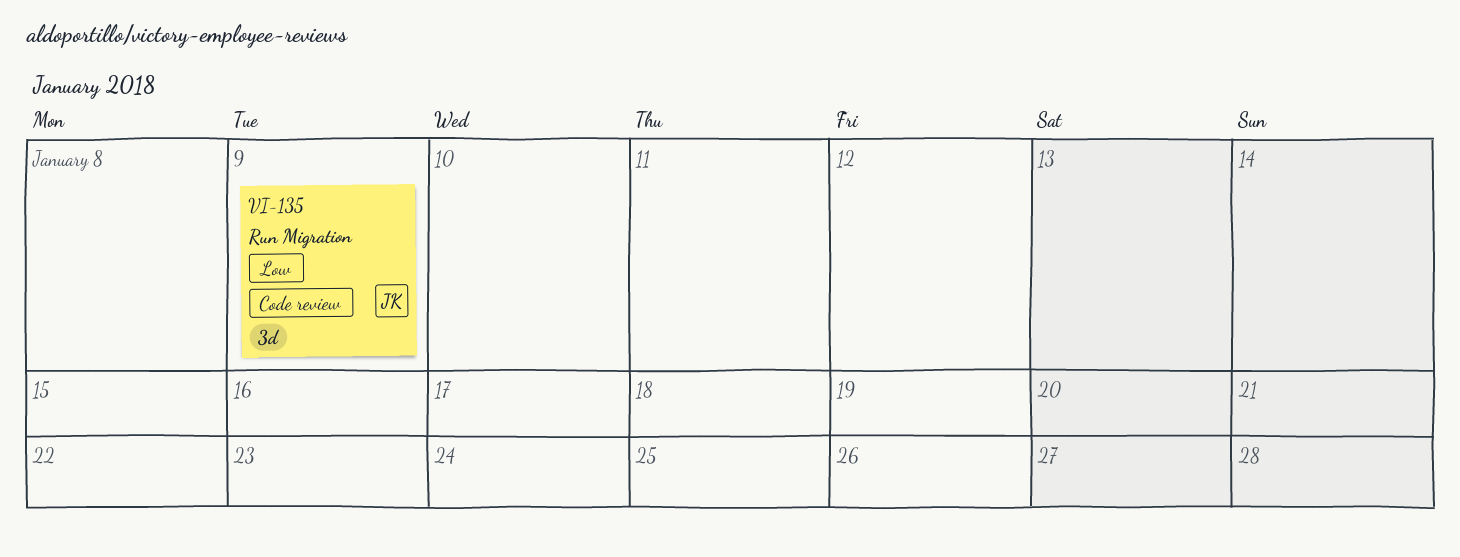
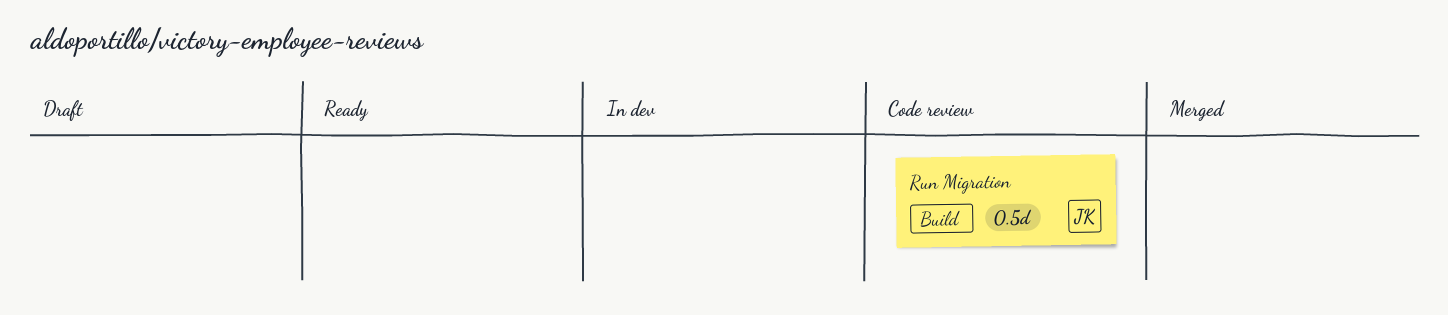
Run Migration, estimate: 3d -> 0.5d

